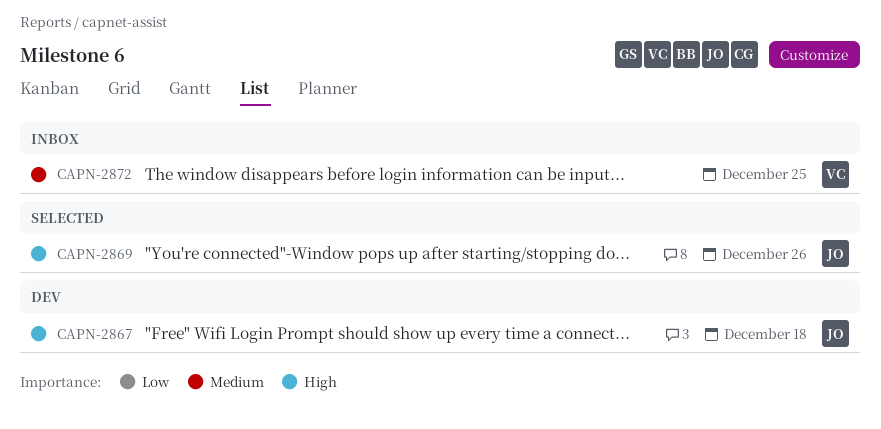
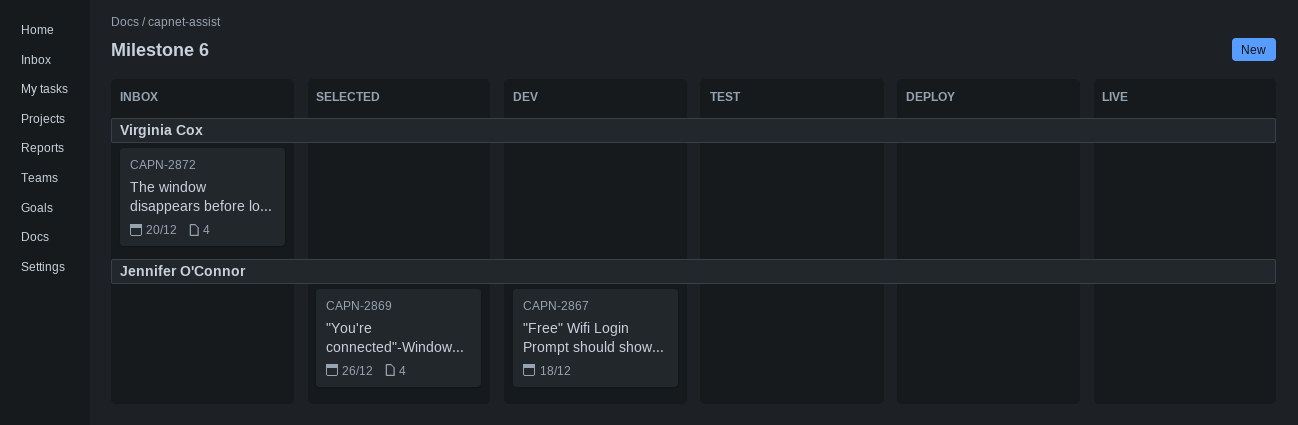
CAPN-2872, due: Dec 25 -> Dec 20

